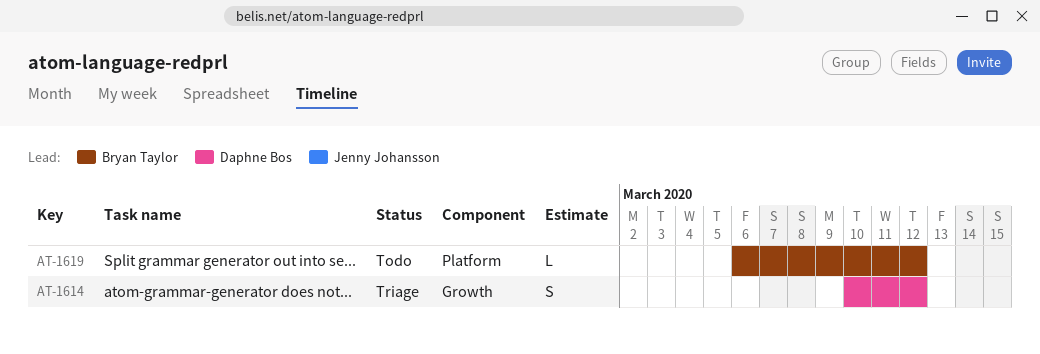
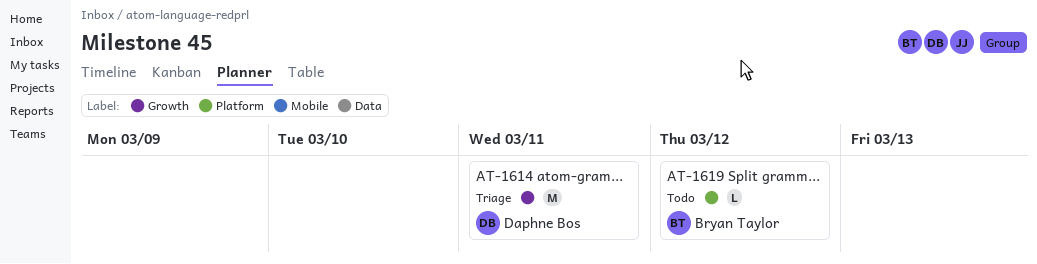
AT-1614, estimate: S -> M
AT-1614, due: Mar 12 -> Mar 11

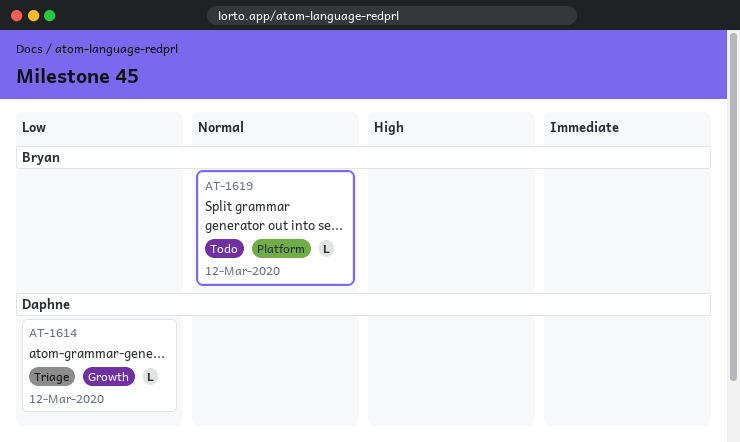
AT-1614, estimate: M -> L
AT-1614, due: Mar 11 -> Mar 12

